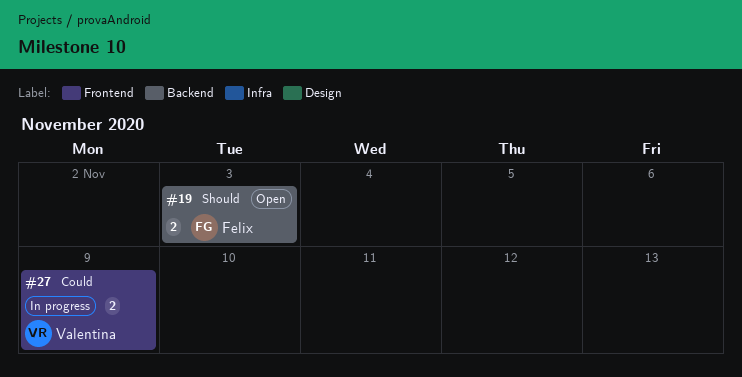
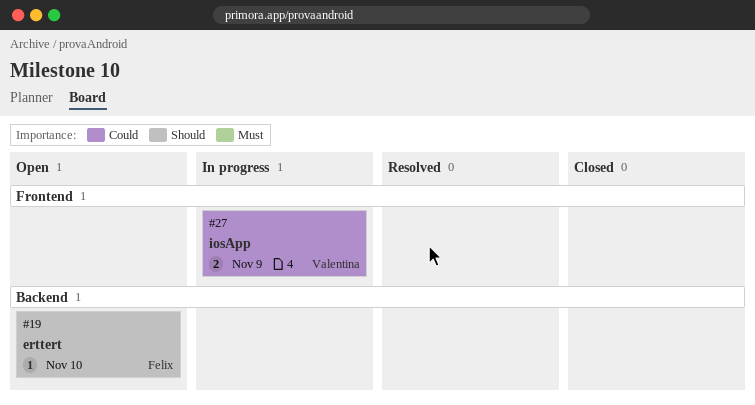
#19, estimate: 2 -> 1
#19, due: Nov 3 -> Nov 10

